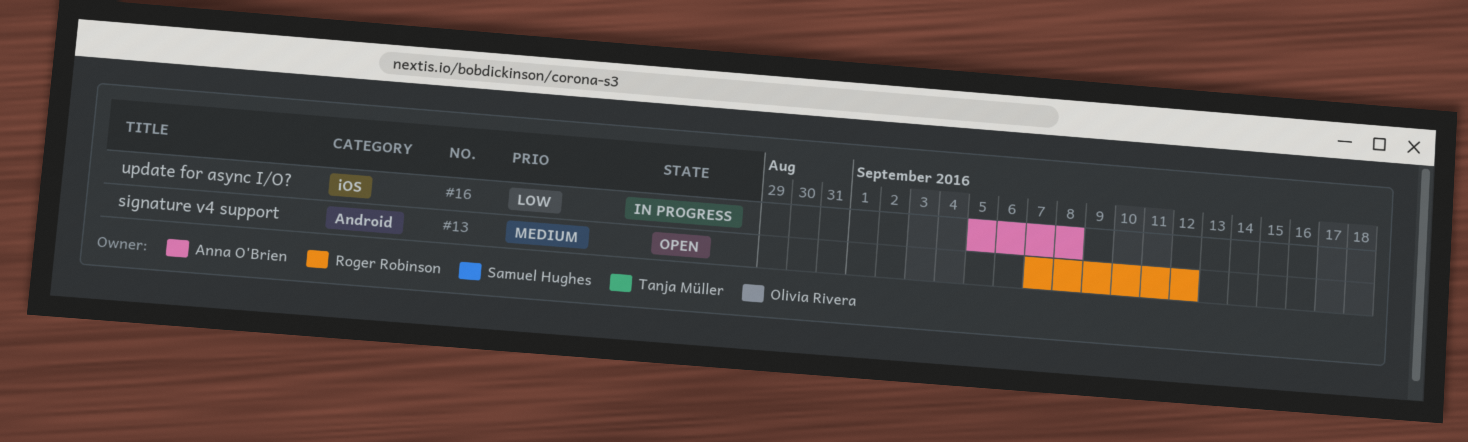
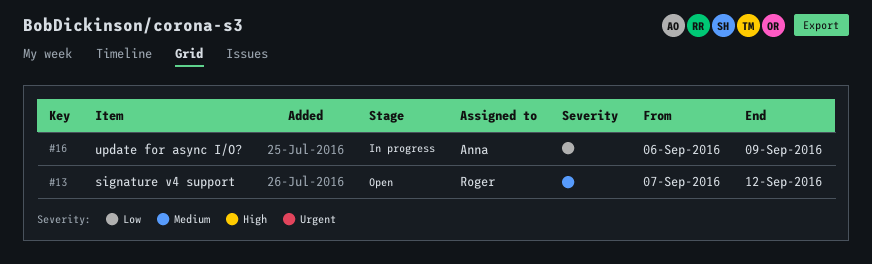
#16, start: Sep 5 -> Sep 6
#16, due: Sep 8 -> Sep 9

